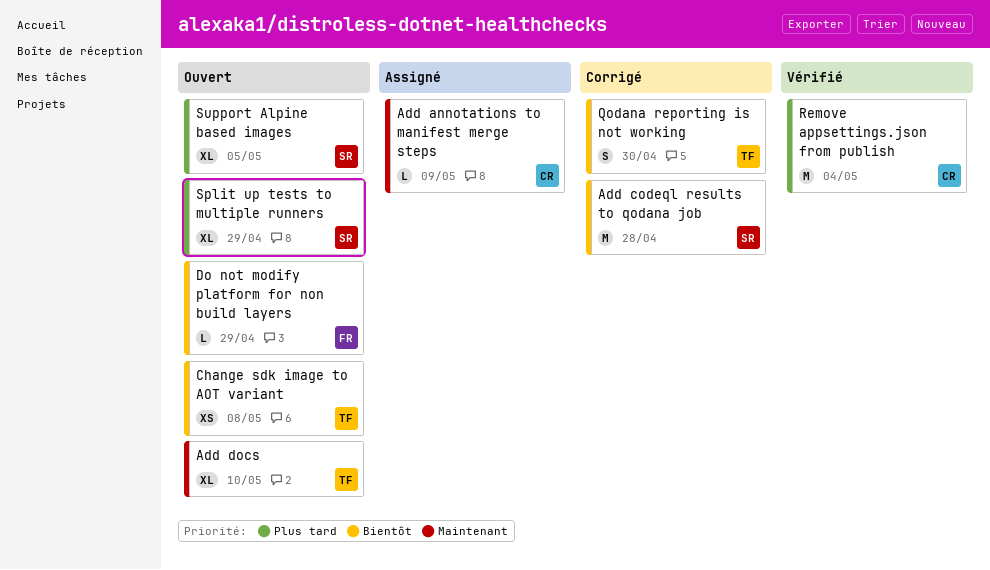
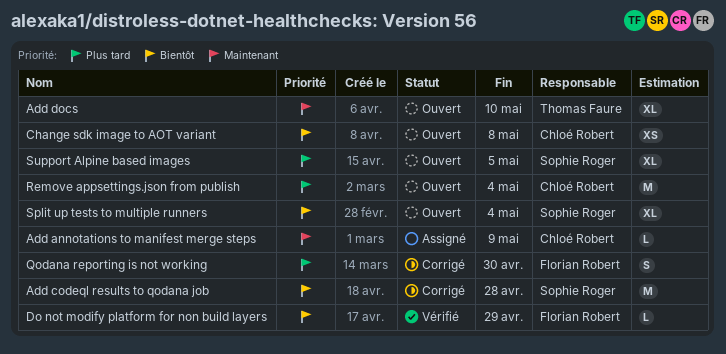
Change sdk image to AOT variant, owner: Thomas Faure -> Chloé Robert
Do not modify platform for non build layers, status: Ouvert -> Vérifié
Qodana reporting is not working, owner: Thomas Faure -> Florian Robert
Qodana reporting is not working, priority: Bientôt -> Plus tard
Remove appsettings.json from publish, status: Vérifié -> Ouvert
Split up tests to multiple runners, priority: Plus tard -> Bientôt
Split up tests to multiple runners, due: Apr 29 -> May 4

